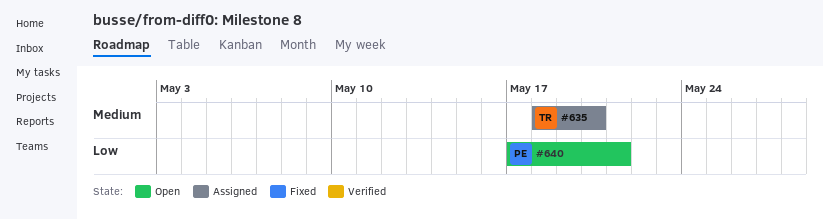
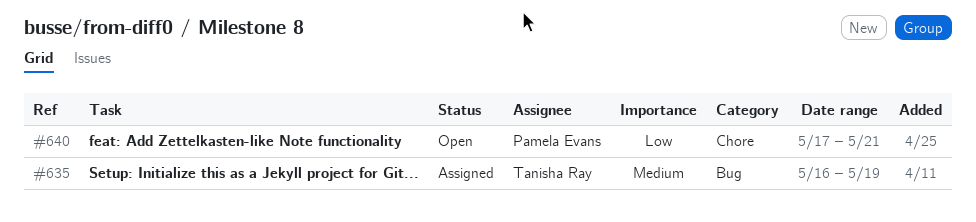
#635, start: May 18 -> May 16
#635, due: May 20 -> May 19

